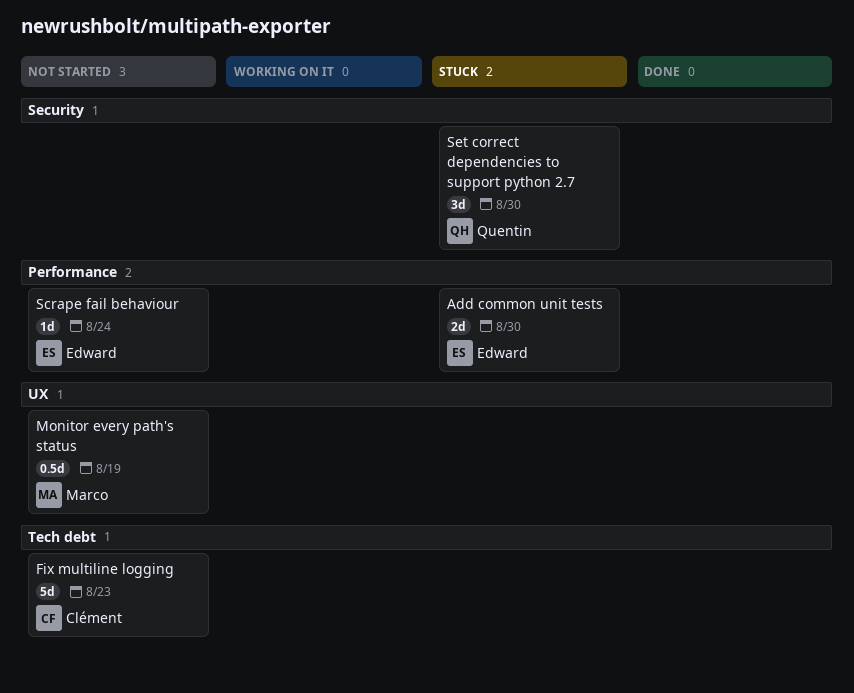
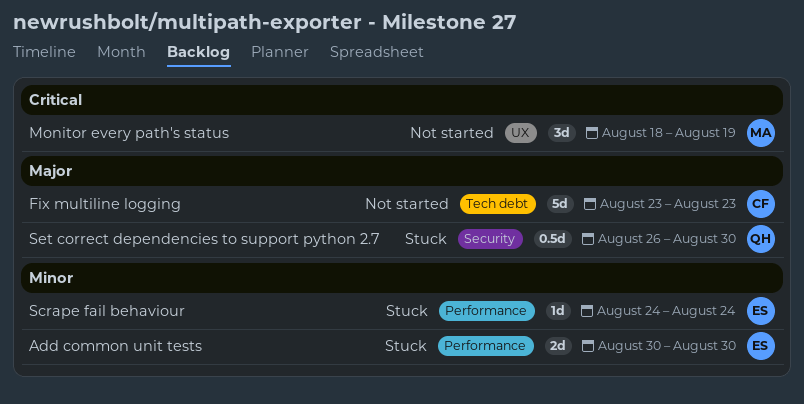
Monitor every path's status, estimate: 0.5d -> 3d
Scrape fail behaviour, status: Not started -> Stuck
Set correct dependencies to support python 2.7, estimate: 3d -> 0.5d

